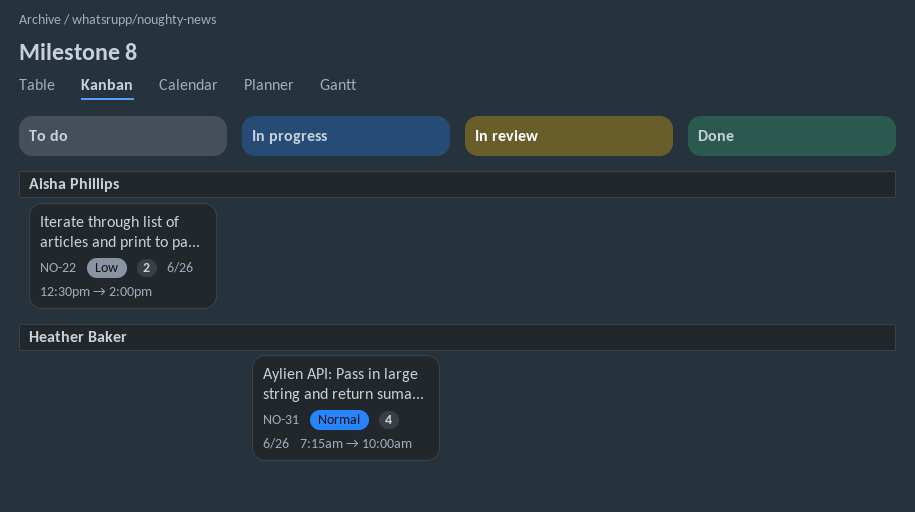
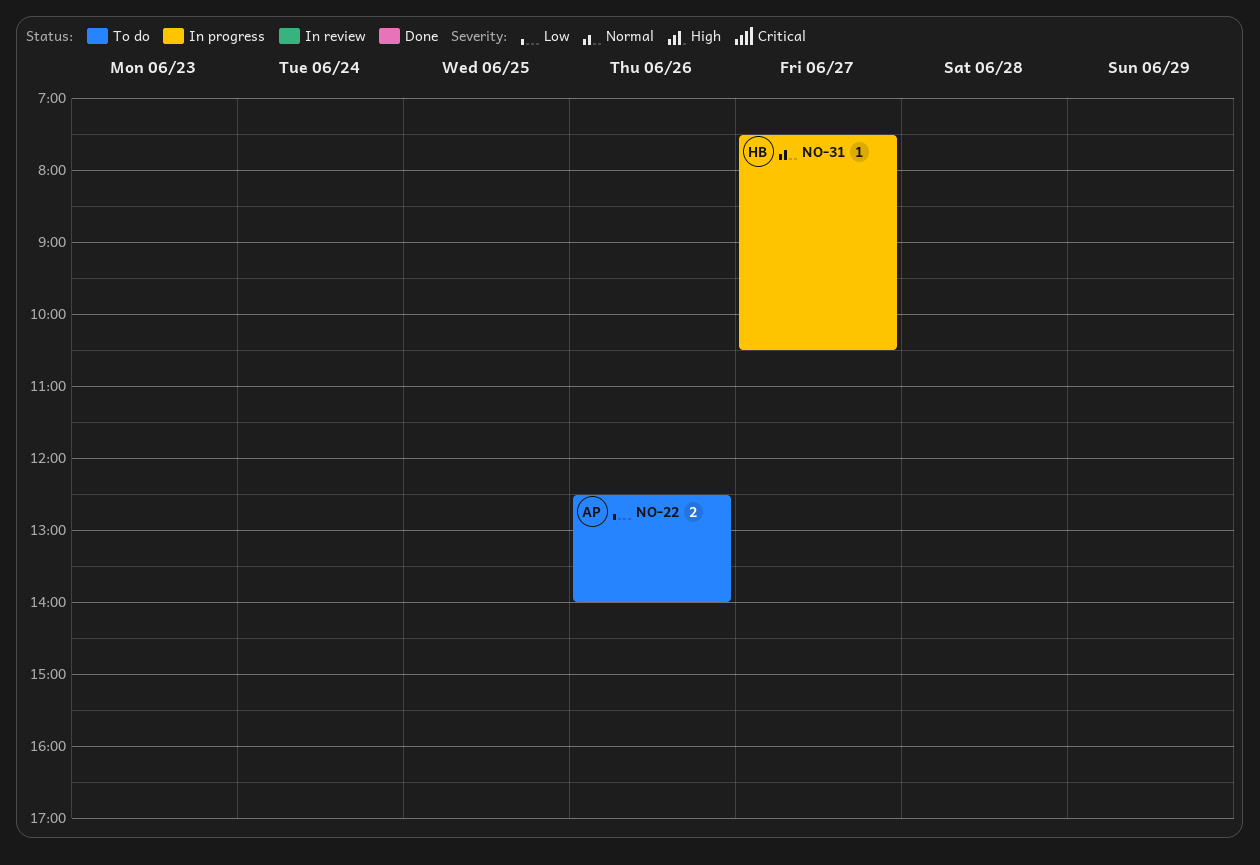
NO-31, estimate: 4 -> 1
NO-31, day: Jun 26 -> Jun 27
NO-31, begins: 07:15 -> 07:30
NO-31, ends: 10:00 -> 10:30

